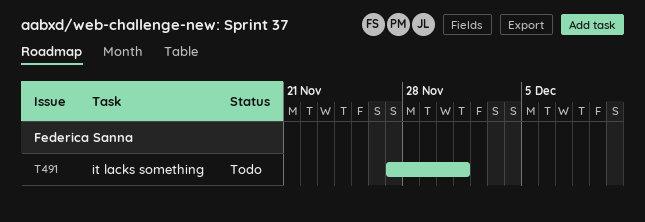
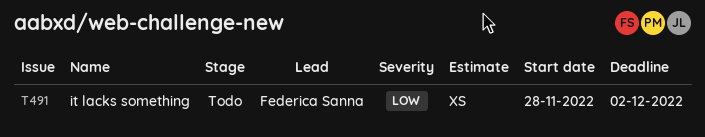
T491, start: Nov 27 -> Nov 28
T491, due: Dec 1 -> Dec 2

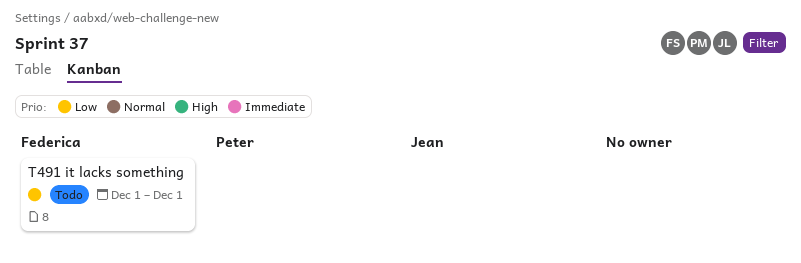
T491, start: Nov 28 -> Dec 1
T491, due: Dec 2 -> Dec 1

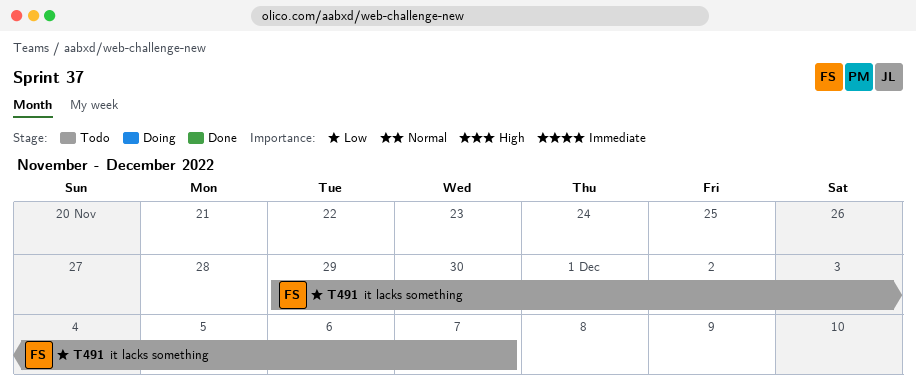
T491, start: Dec 1 -> Nov 29
T491, due: Dec 1 -> Dec 7

